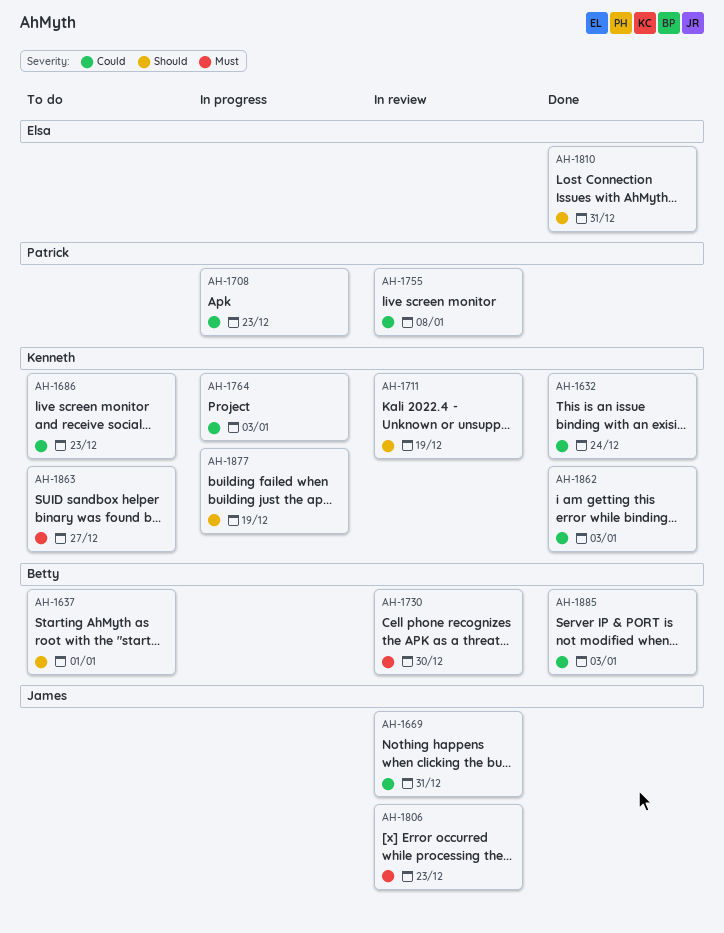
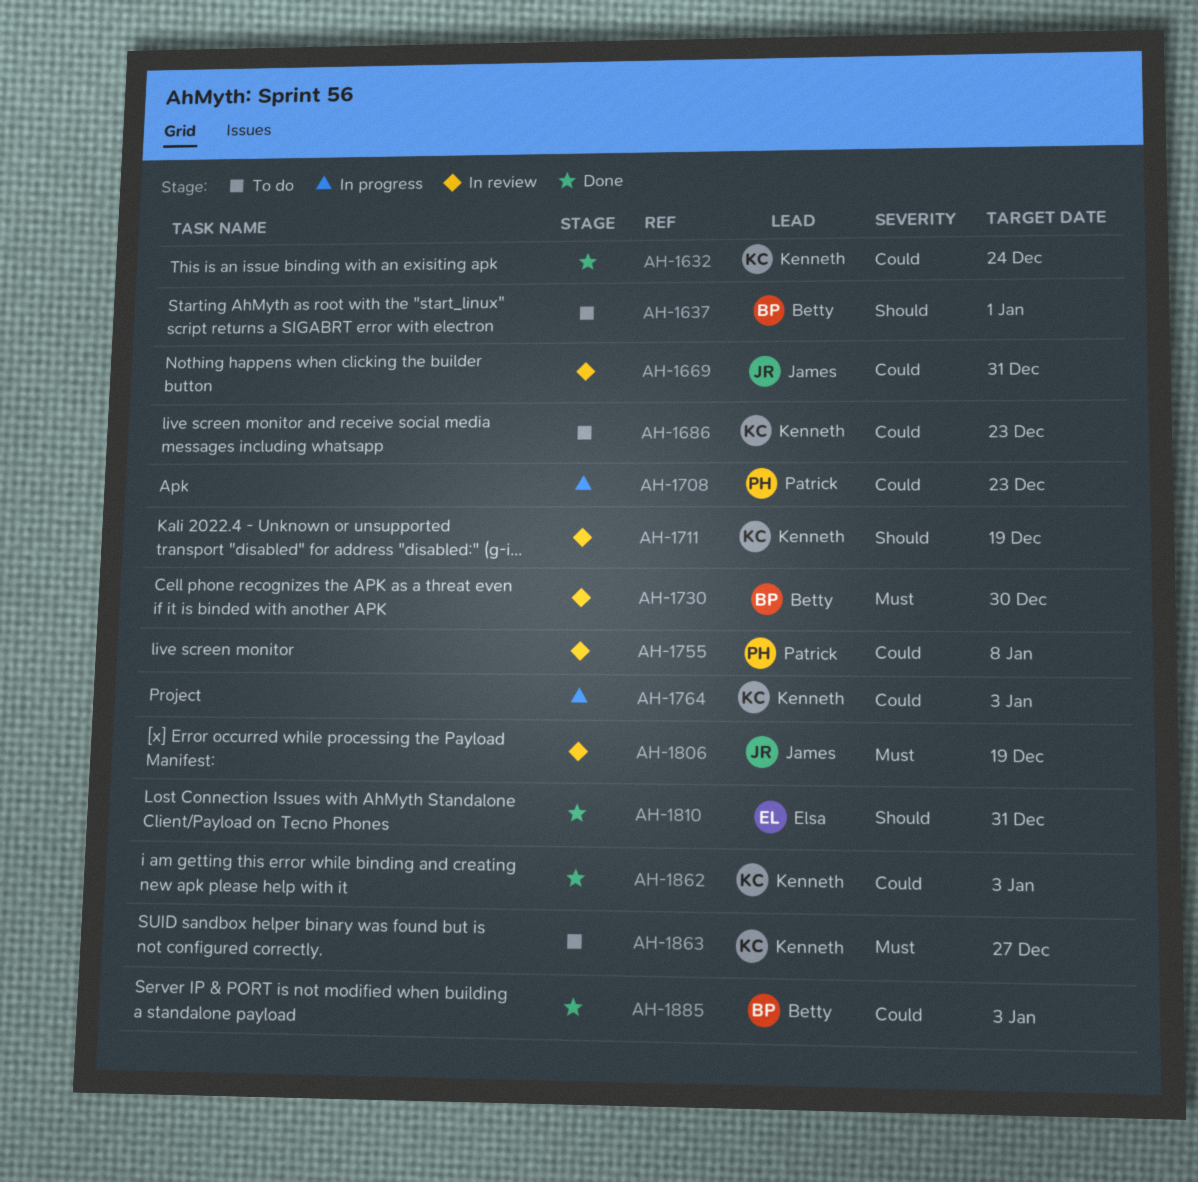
AH-1806, due: Dec 23 -> Dec 19
AH-1877: present -> none

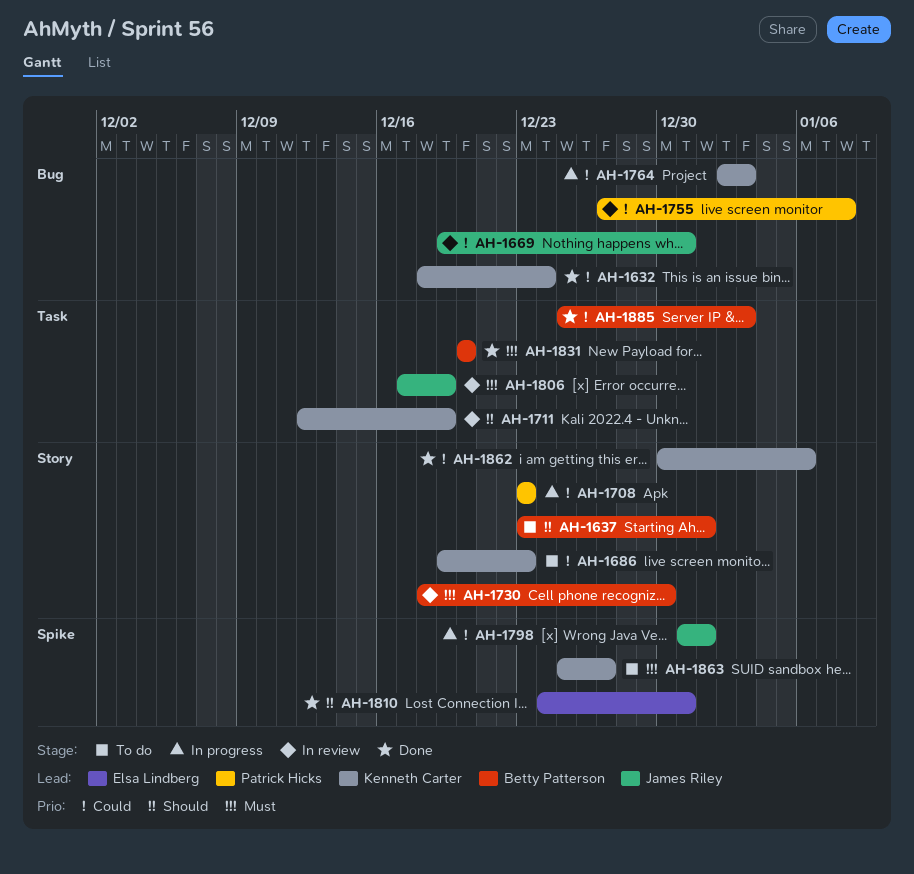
AH-1798: none -> present
AH-1831: none -> present
AH-1862, due: Jan 3 -> Jan 6

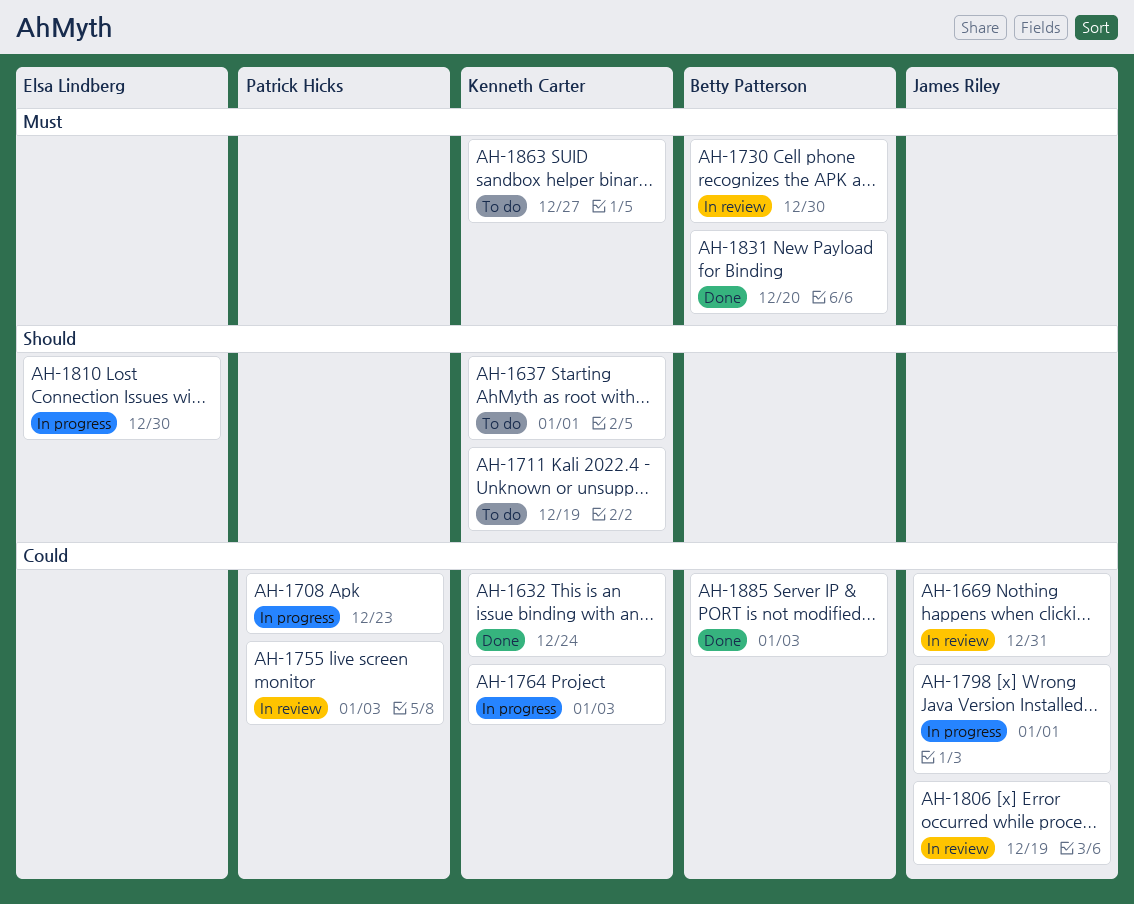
AH-1637, owner: Betty Patterson -> Kenneth Carter
AH-1686: present -> none
AH-1711, status: In review -> To do
AH-1755, due: Jan 8 -> Jan 3
AH-1806, priority: Must -> Could
AH-1810, status: Done -> In progress
AH-1810, due: Dec 31 -> Dec 30
AH-1862: present -> none

